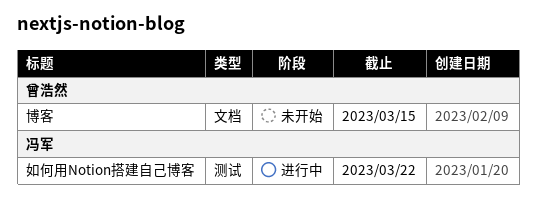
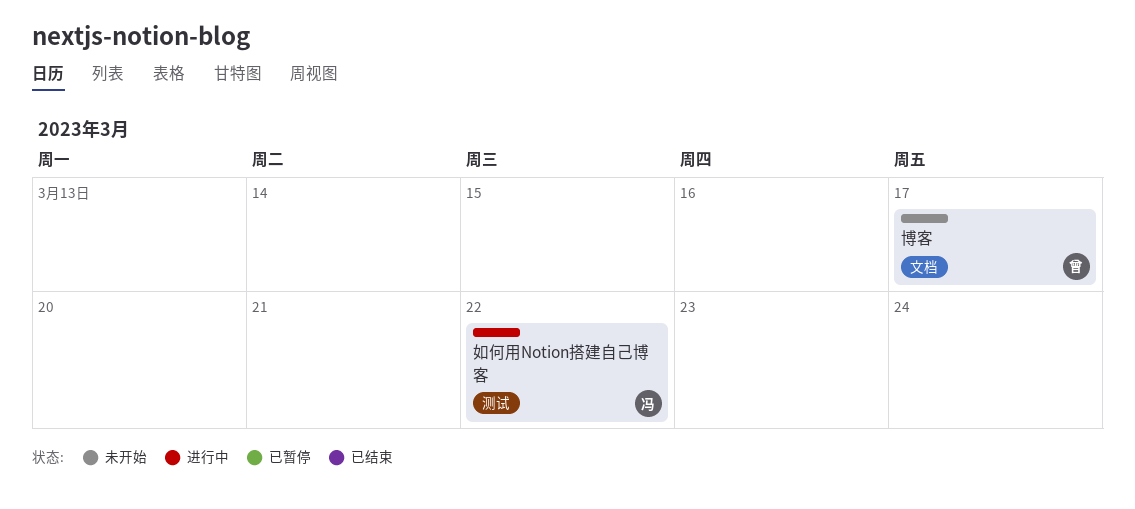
博客, due: Mar 15 -> Mar 17

